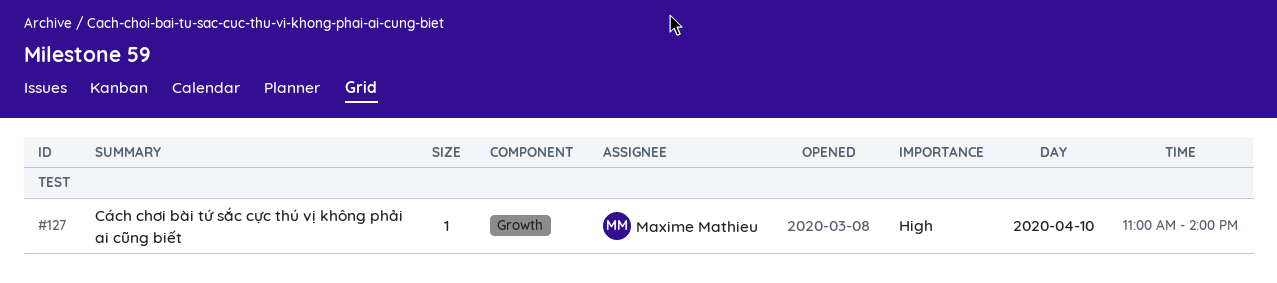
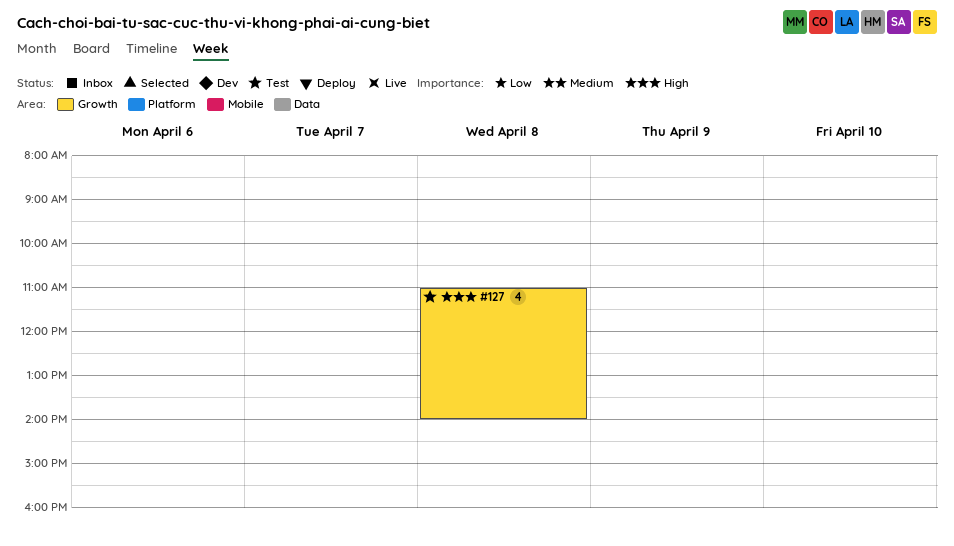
#127, estimate: 1 -> 4
#127, day: Apr 10 -> Apr 8

